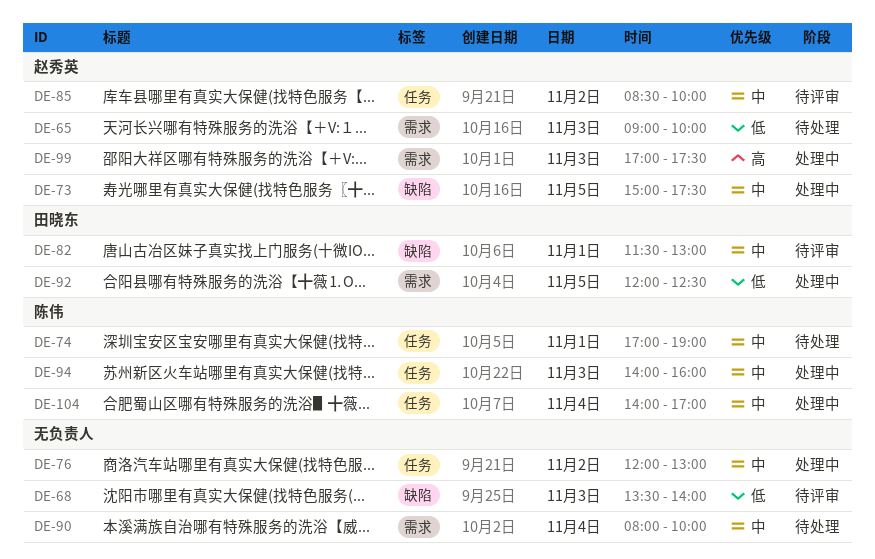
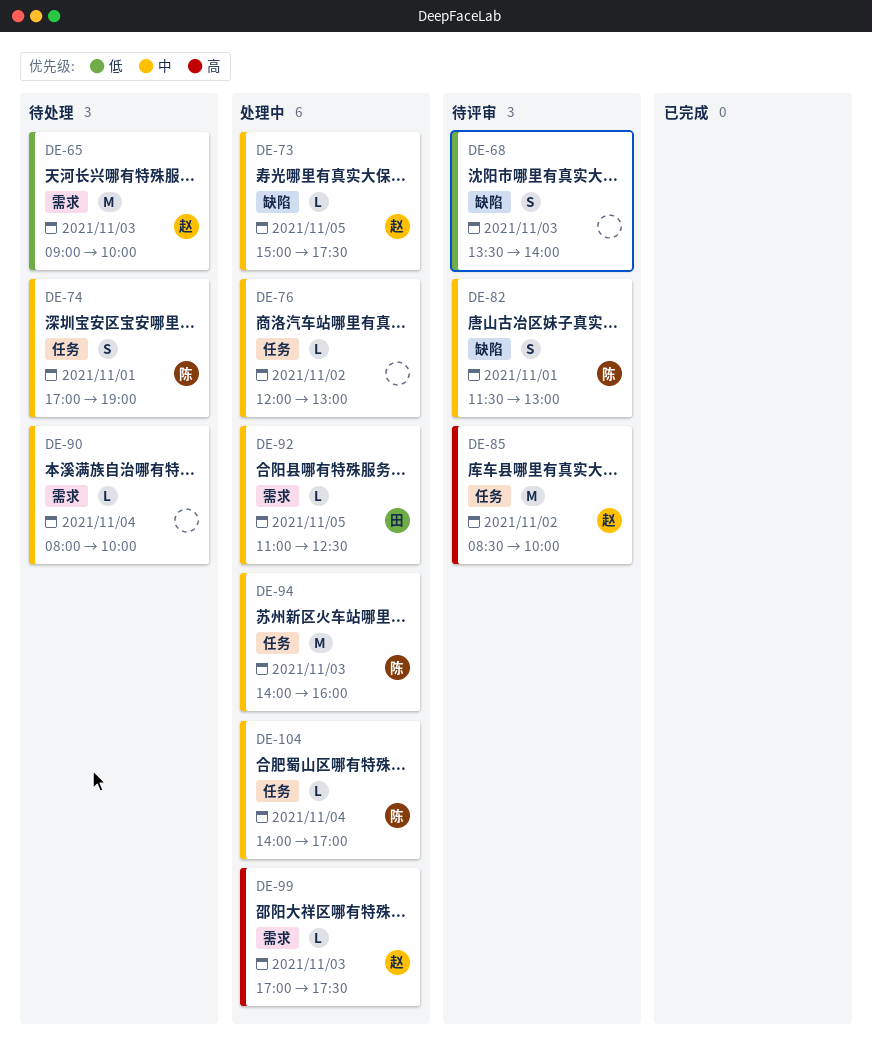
DE-82, owner: 田晓东 -> 陈伟
DE-85, priority: 中 -> 高
DE-92, priority: 低 -> 中
DE-92, begins: 12:00 -> 11:00

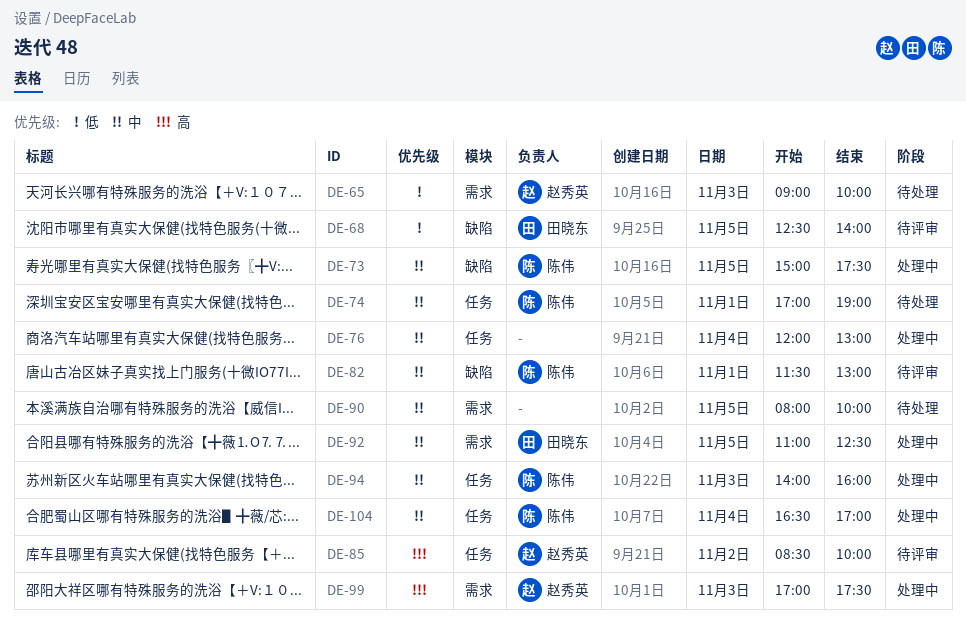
DE-68, owner: none -> 田晓东
DE-68, day: Nov 3 -> Nov 5
DE-68, begins: 13:30 -> 12:30
DE-73, owner: 赵秀英 -> 陈伟
DE-76, day: Nov 2 -> Nov 4
DE-90, day: Nov 4 -> Nov 5
DE-104, begins: 14:00 -> 16:30

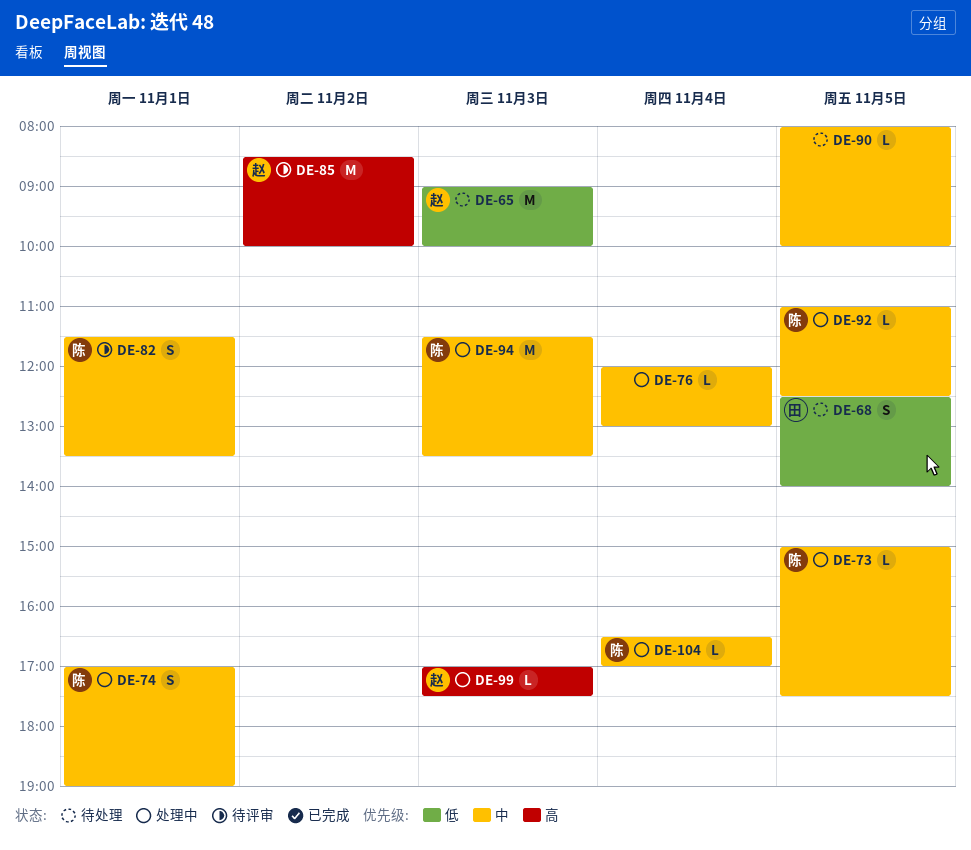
DE-68, status: 待评审 -> 待处理
DE-74, status: 待处理 -> 处理中
DE-82, ends: 13:00 -> 13:30
DE-92, owner: 田晓东 -> 陈伟
DE-94, begins: 14:00 -> 11:30
DE-94, ends: 16:00 -> 13:30

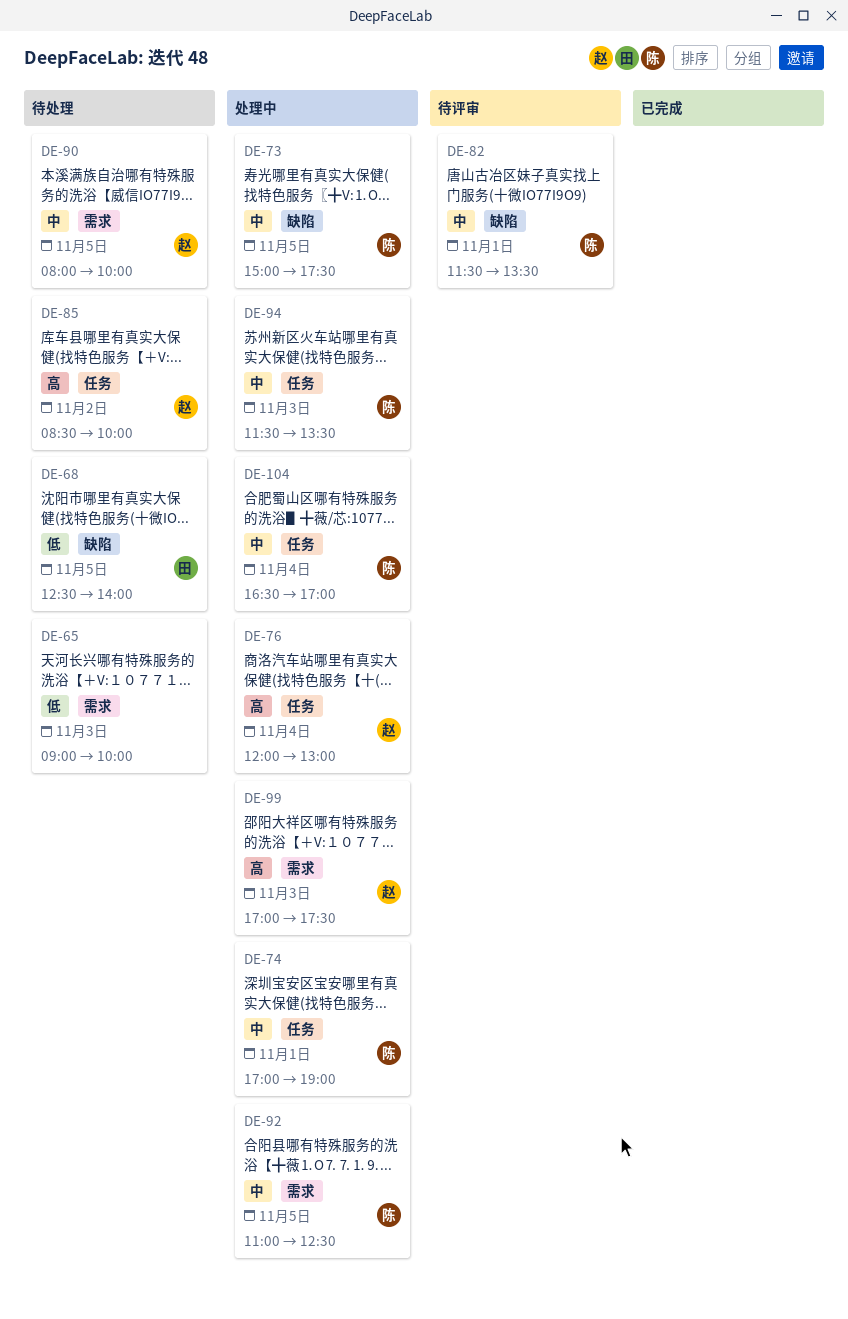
DE-65, owner: 赵 -> none
DE-76, owner: none -> 赵
DE-76, priority: 中 -> 高
DE-85, status: 待评审 -> 待处理
DE-90, owner: none -> 赵

